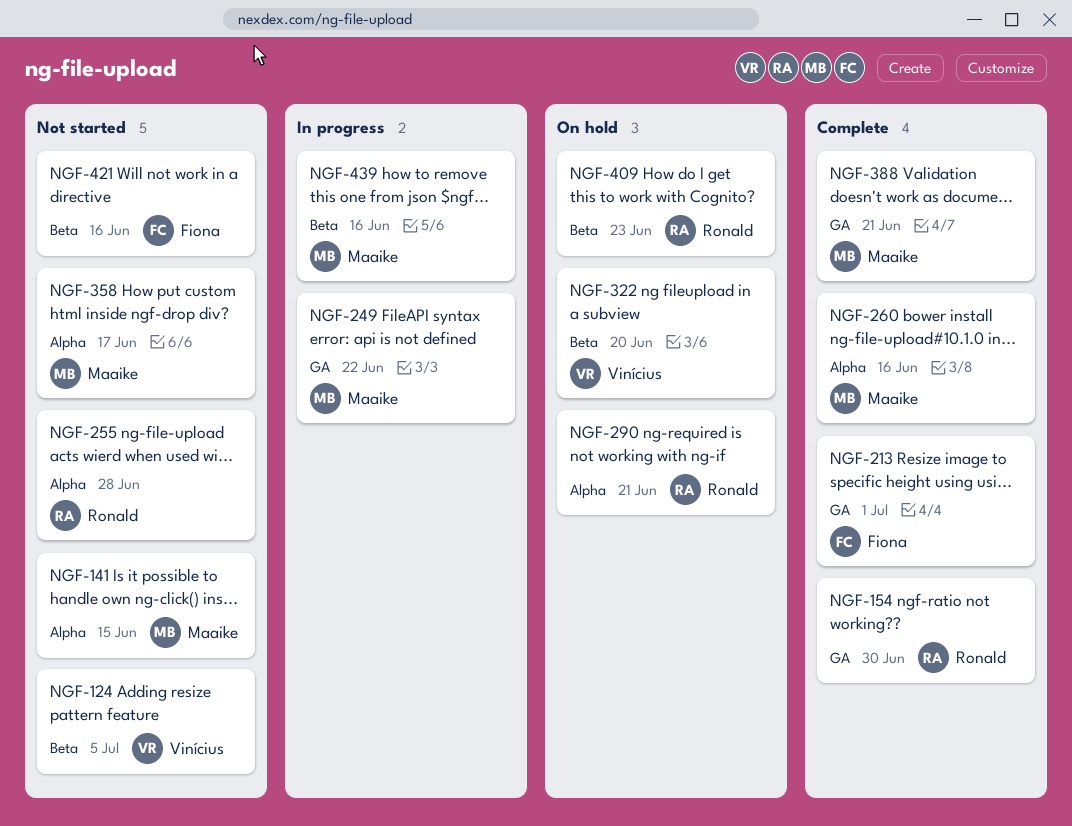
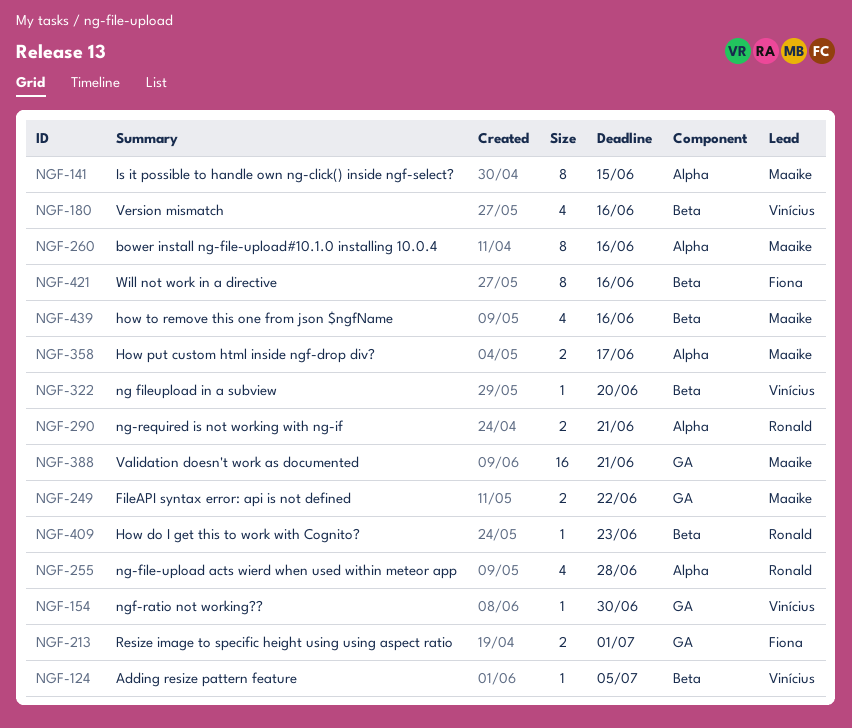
NGF-154, owner: Ronald -> Vinícius
NGF-180: none -> present

